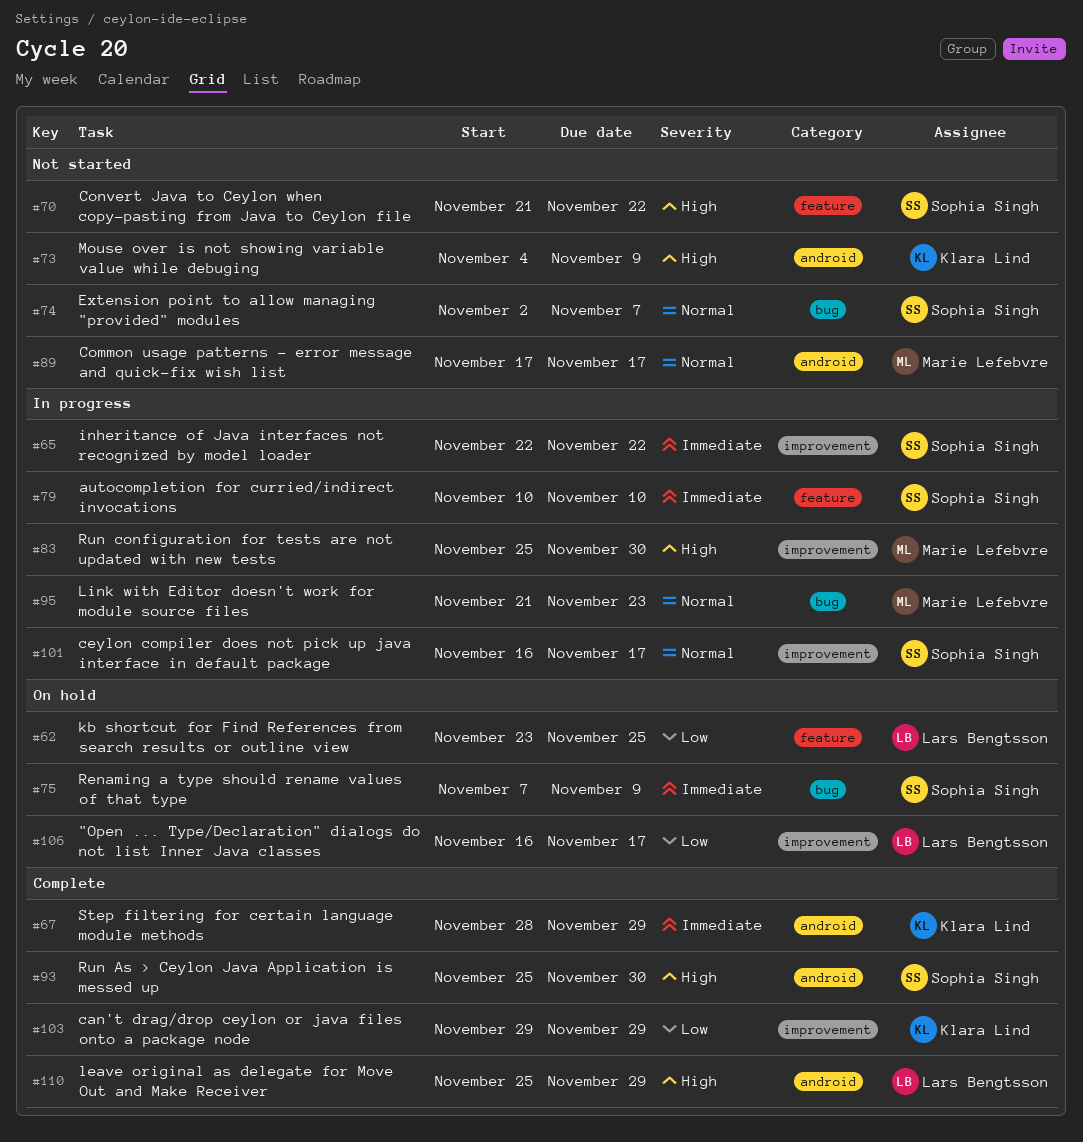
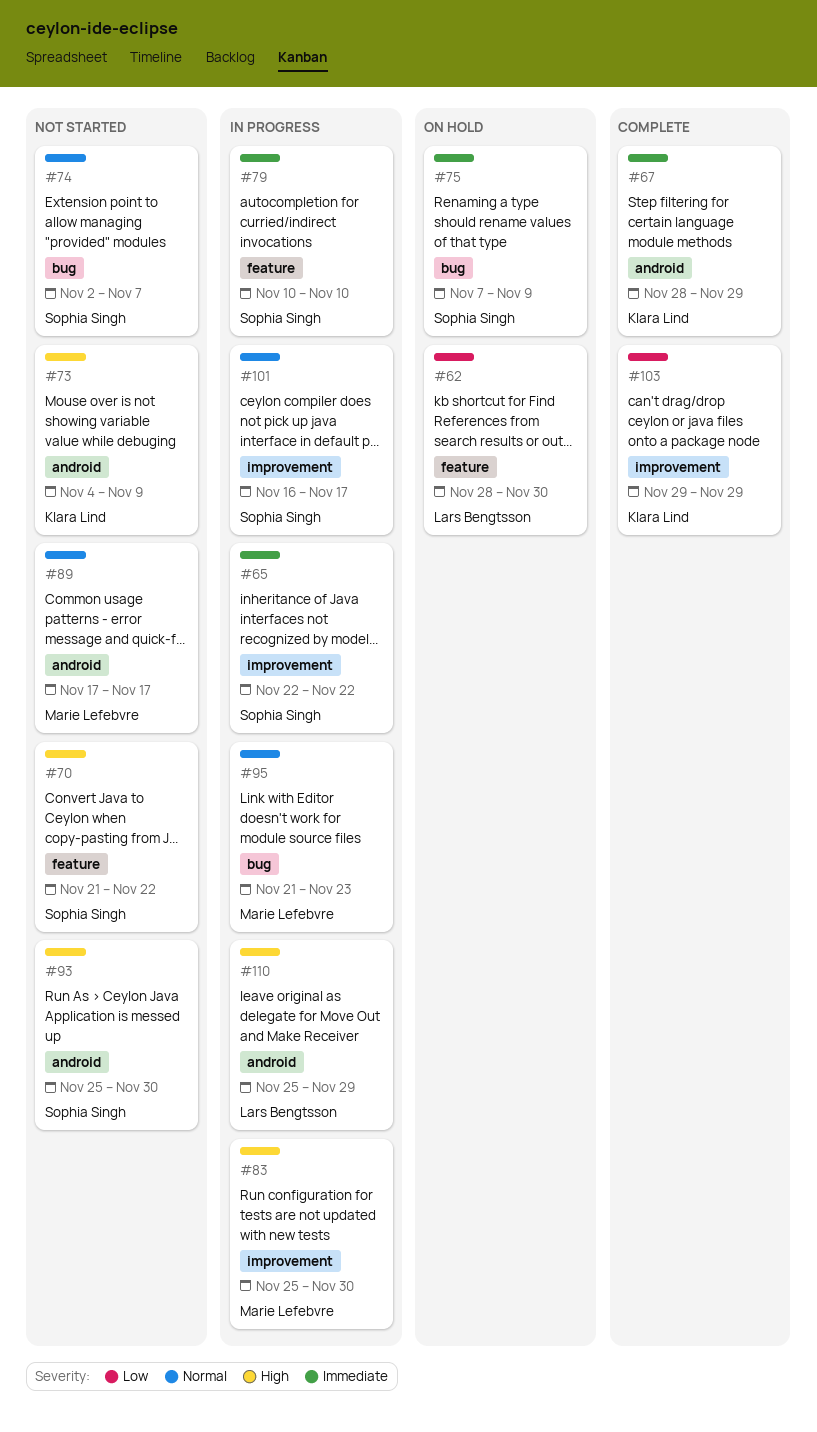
#62, start: Nov 23 -> Nov 28
#62, due: Nov 25 -> Nov 30
#93, status: Complete -> Not started
#106: present -> none
#110, status: Complete -> In progress

